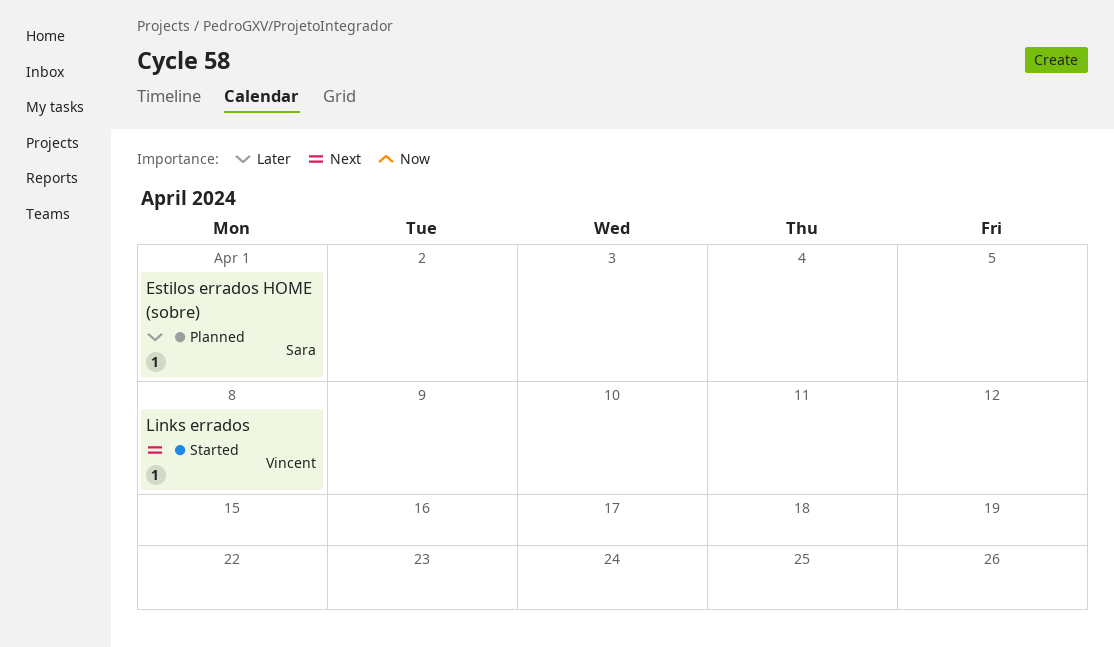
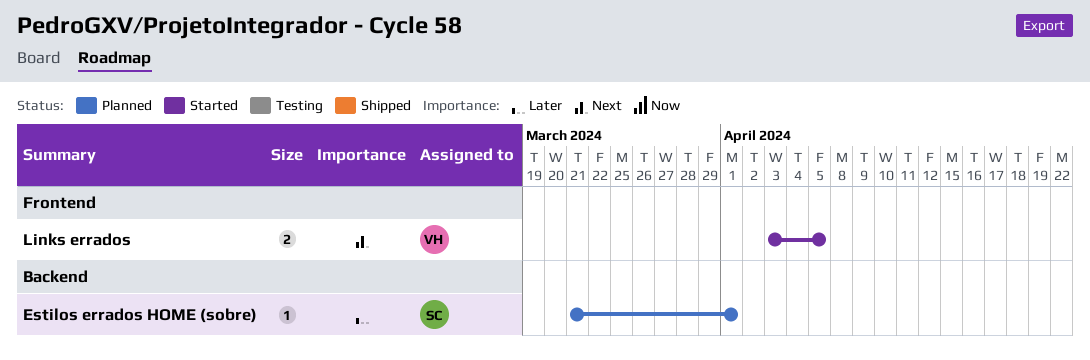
Links errados, estimate: 1 -> 2
Links errados, due: Apr 8 -> Apr 5

